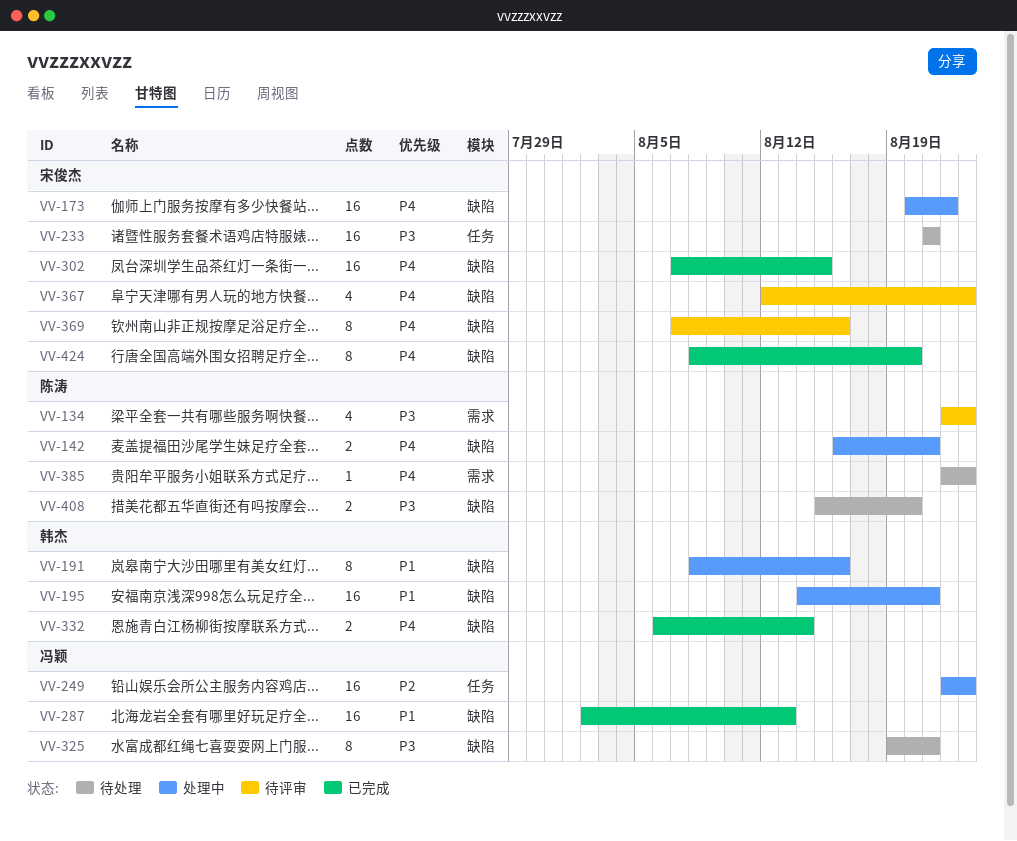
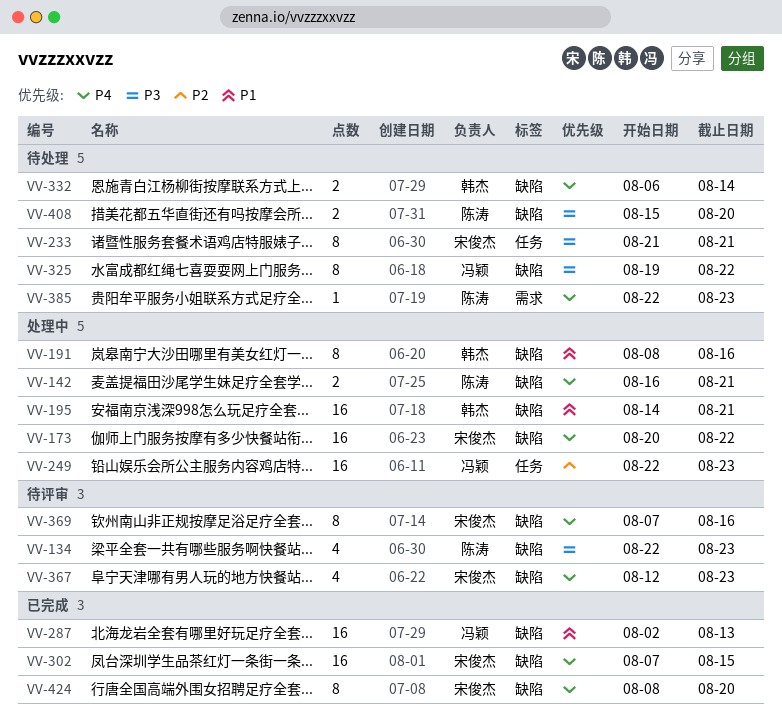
VV-134, label: 需求 -> 缺陷
VV-233, estimate: 16 -> 8
VV-325, due: Aug 21 -> Aug 22
VV-332, status: 已完成 -> 待处理

